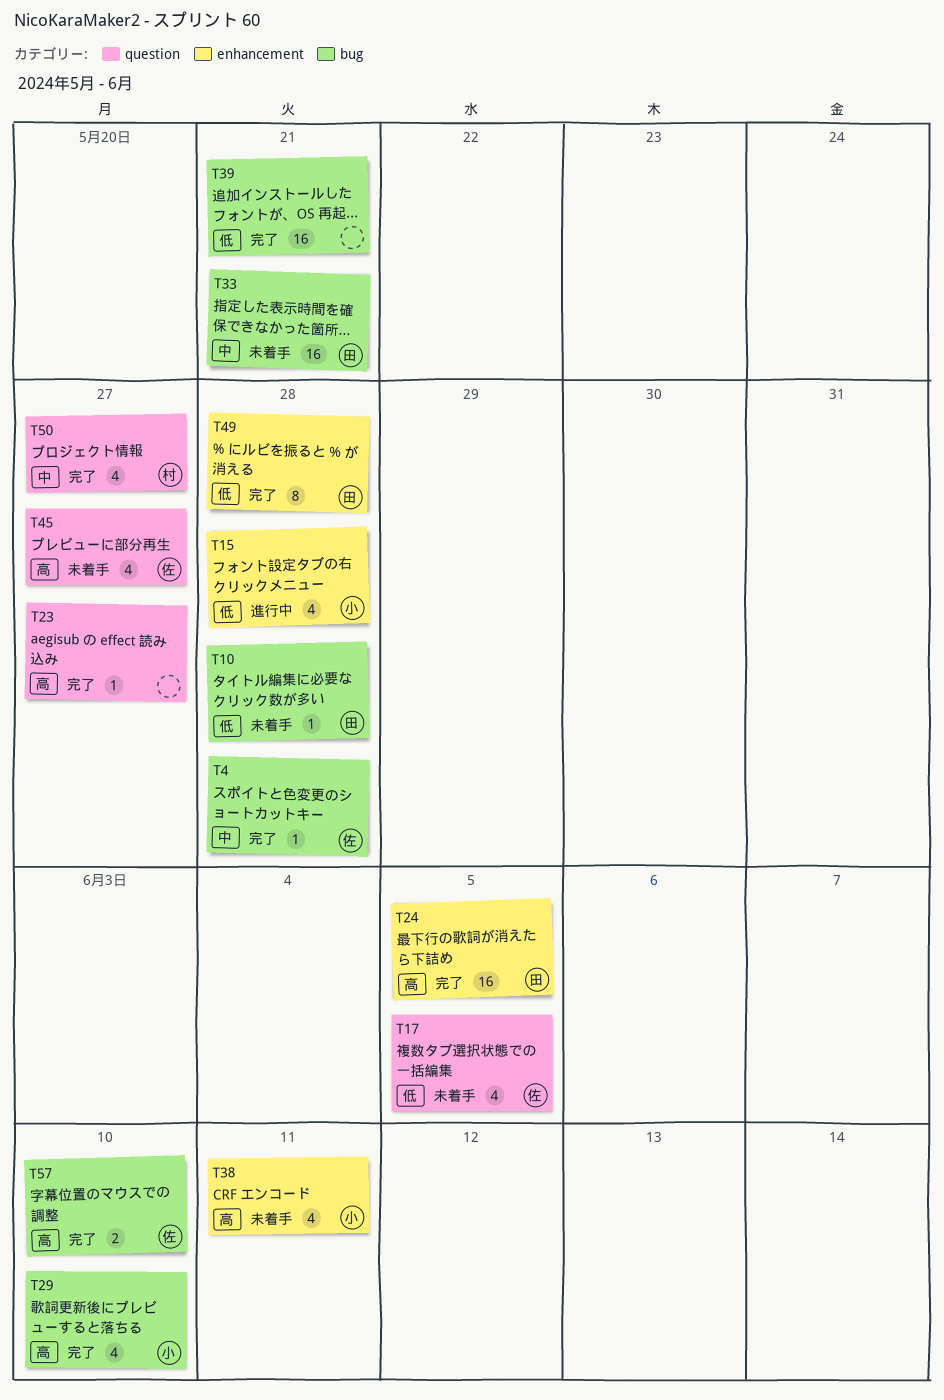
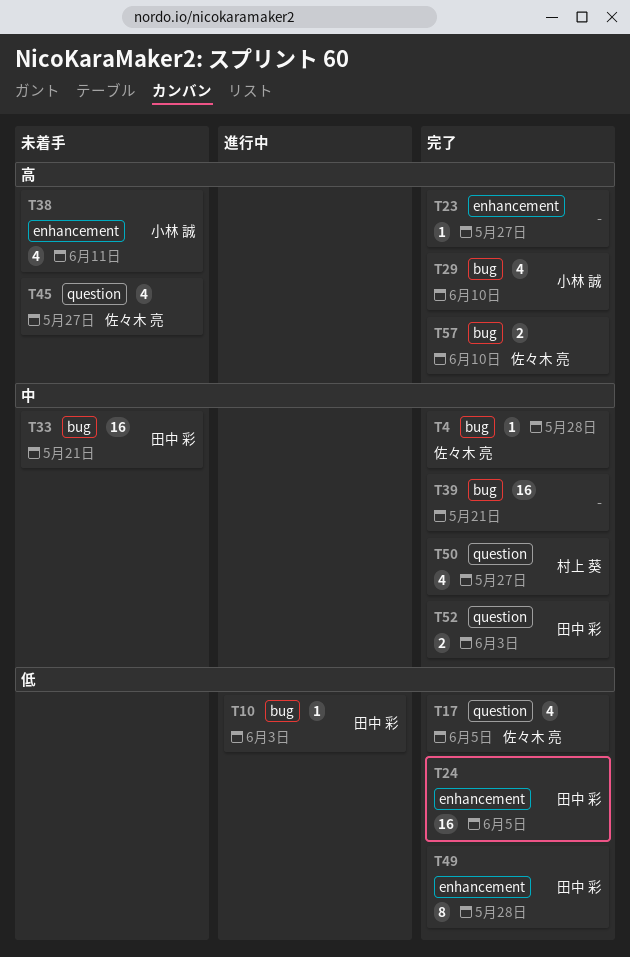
T10, status: 未着手 -> 進行中
T10, due: May 28 -> Jun 3
T15: present -> none
T17, status: 未着手 -> 完了
T23, label: question -> enhancement
T24, priority: 高 -> 低
T39, priority: 低 -> 中
T52: none -> present

